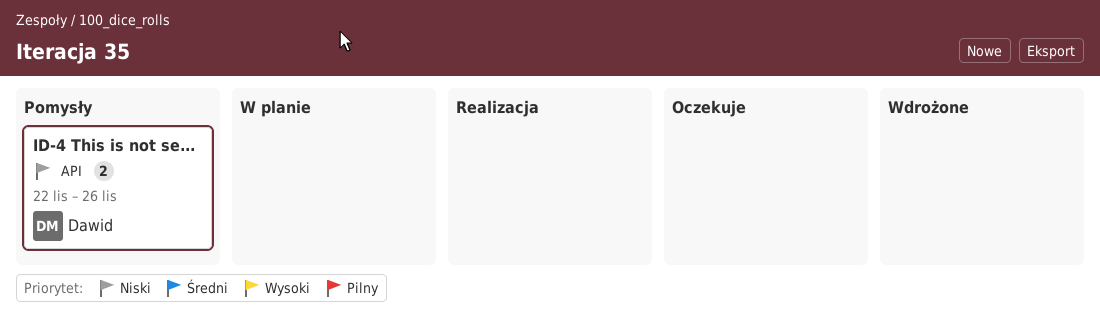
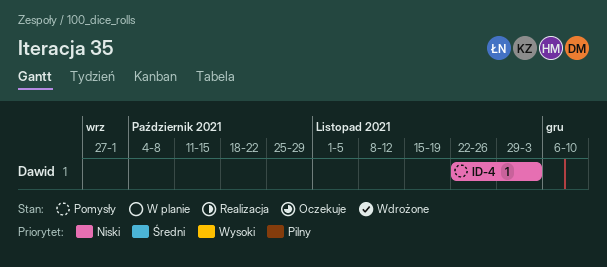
ID-4, estimate: 2 -> 1
ID-4, due: Nov 26 -> Dec 3

